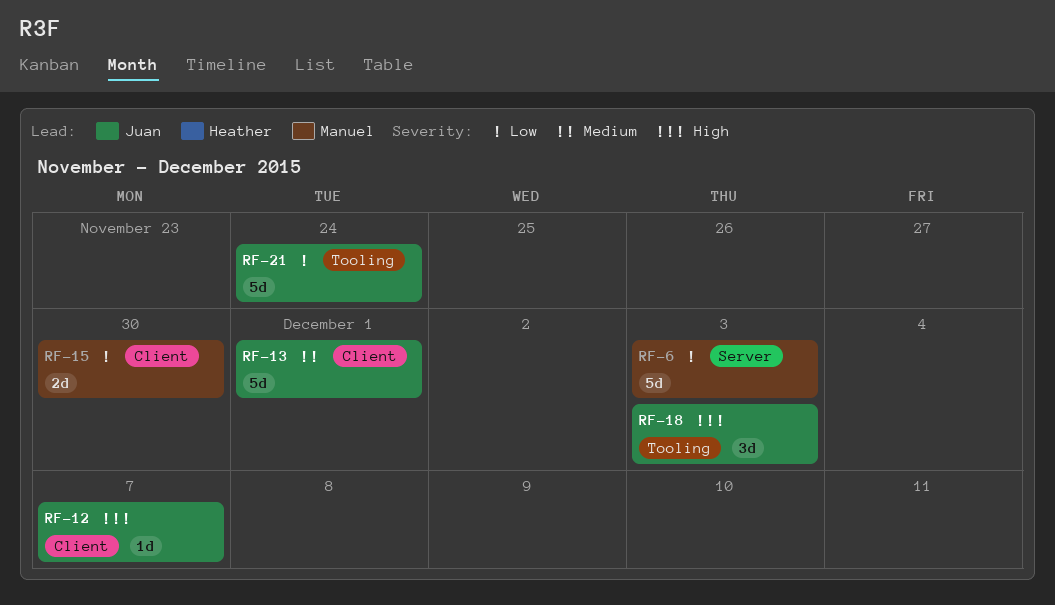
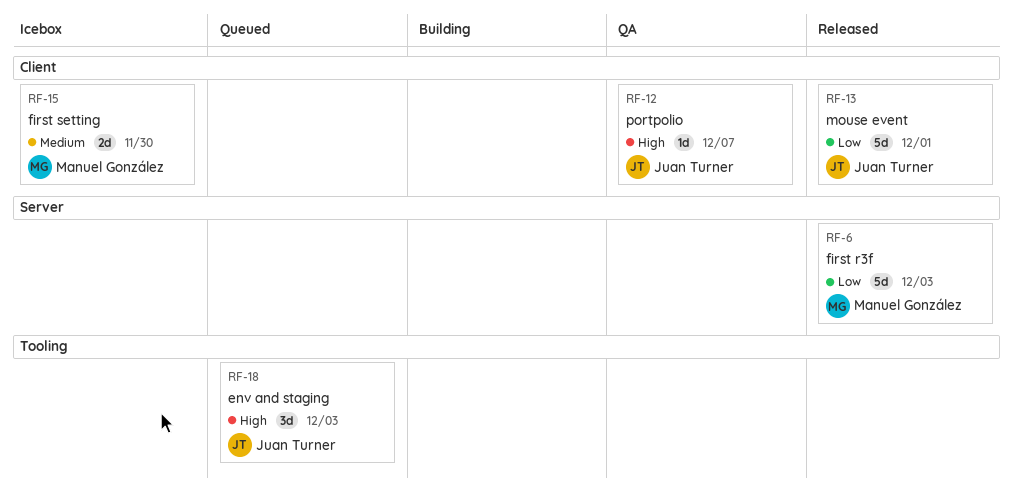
RF-13, priority: Medium -> Low
RF-15, priority: Low -> Medium
RF-21: present -> none

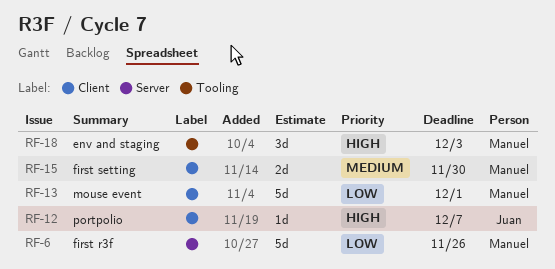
RF-6, due: Dec 3 -> Nov 26
RF-13, owner: Juan Turner -> Manuel González
RF-18, owner: Juan Turner -> Manuel González

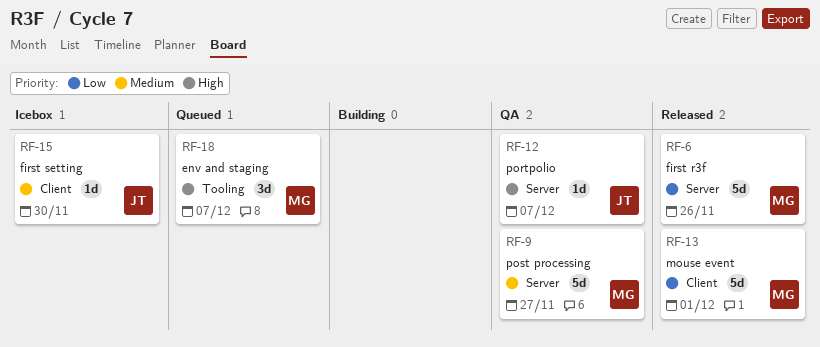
RF-9: none -> present
RF-12, label: Client -> Server
RF-15, owner: Manuel -> Juan
RF-15, estimate: 2d -> 1d
RF-18, due: Dec 3 -> Dec 7

